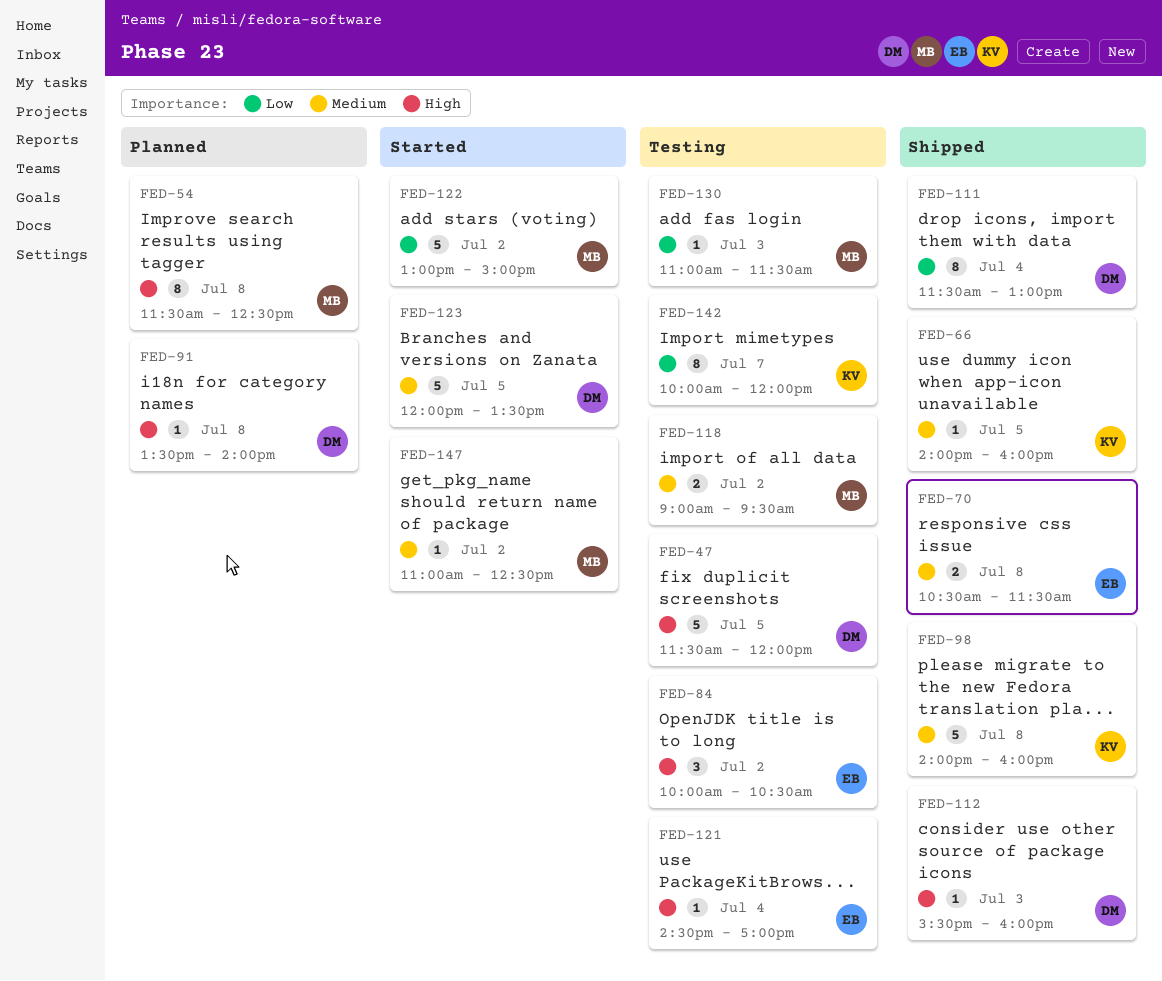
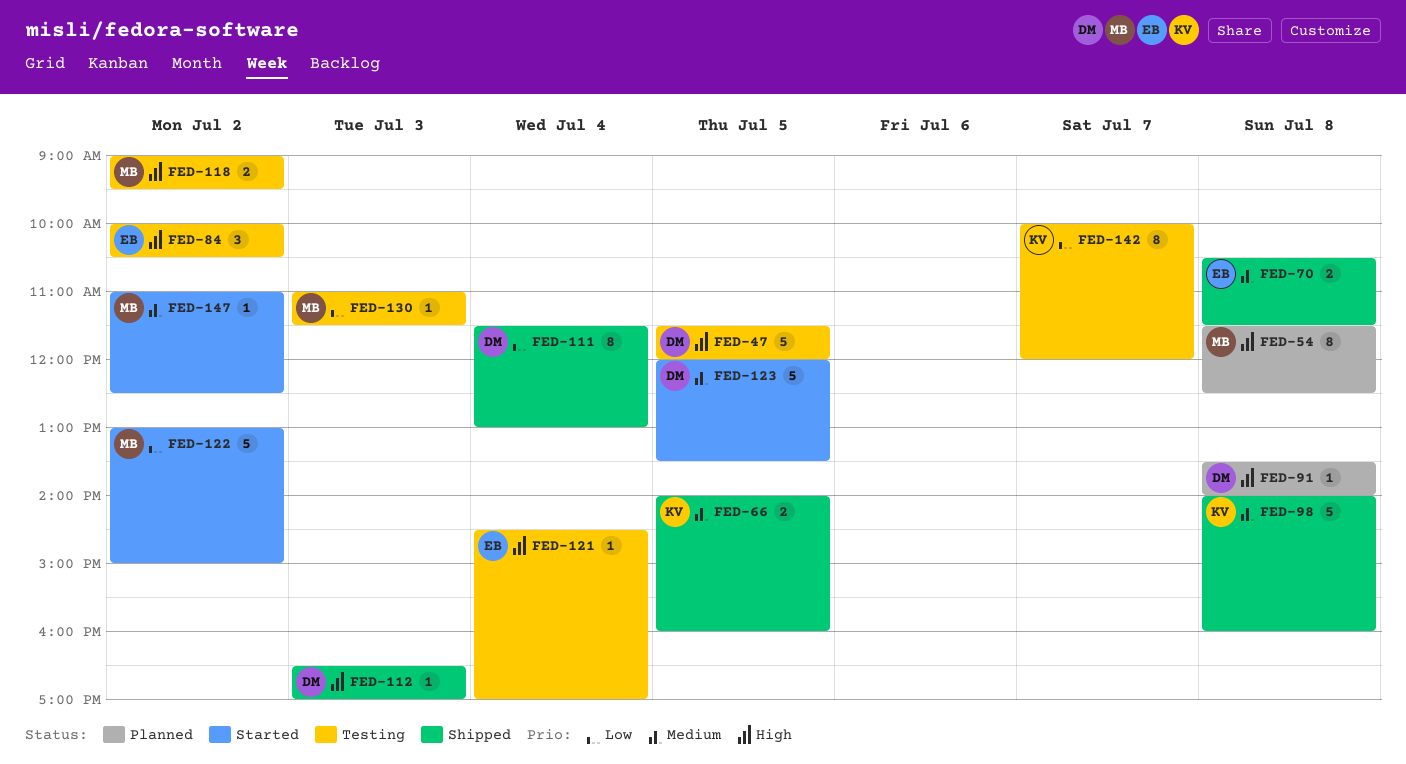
FED-66, estimate: 1 -> 2
FED-112, begins: 15:30 -> 16:30
FED-112, ends: 16:00 -> 17:00
FED-118, priority: Medium -> High

